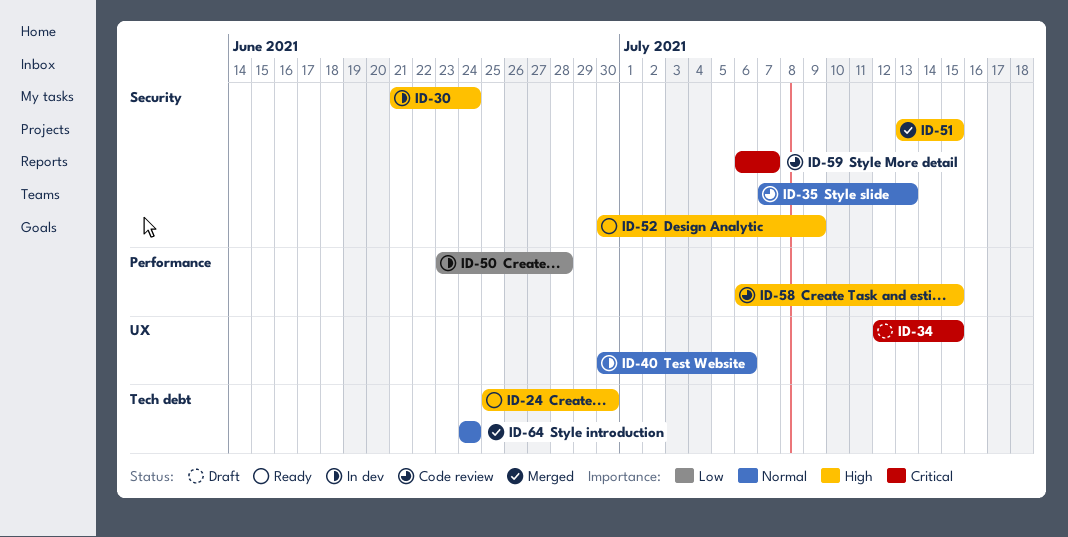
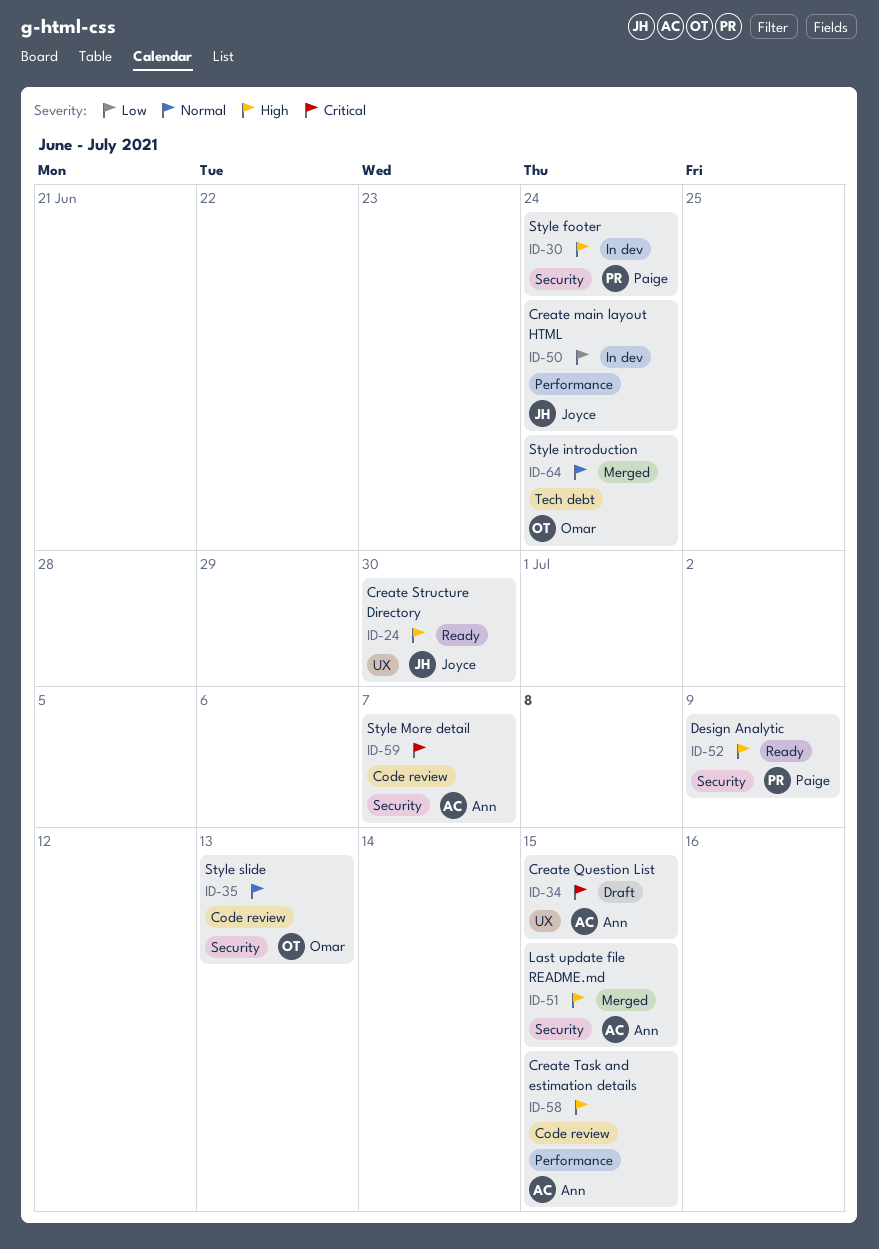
ID-24, label: Tech debt -> UX
ID-40: present -> none
ID-50, due: Jun 28 -> Jun 24

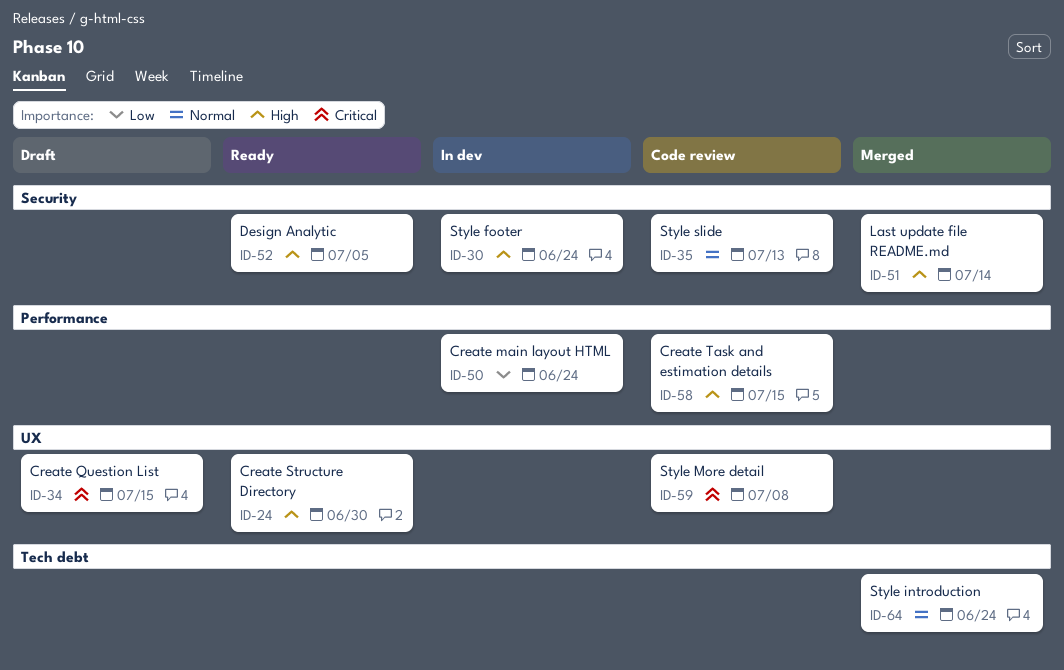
ID-51, due: Jul 15 -> Jul 14
ID-52, due: Jul 9 -> Jul 5
ID-59, label: Security -> UX
ID-59, due: Jul 7 -> Jul 8

